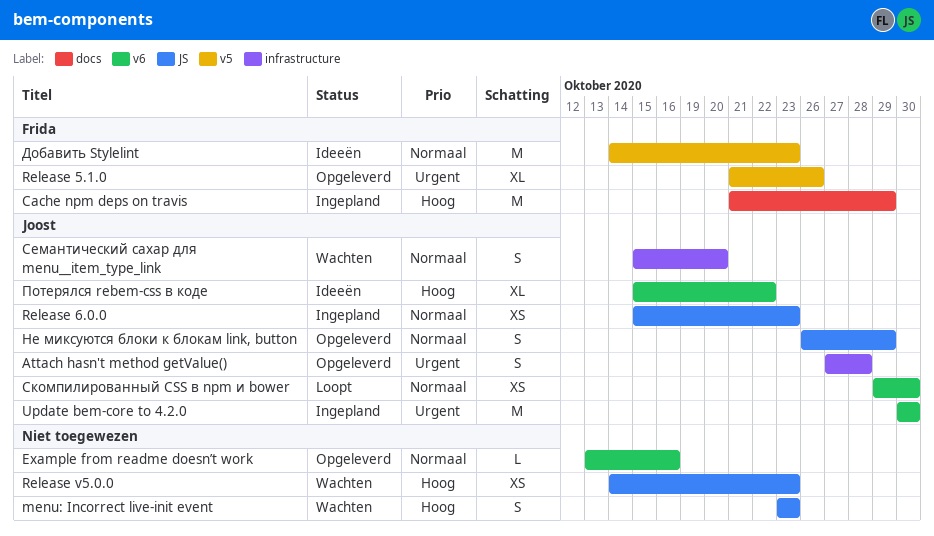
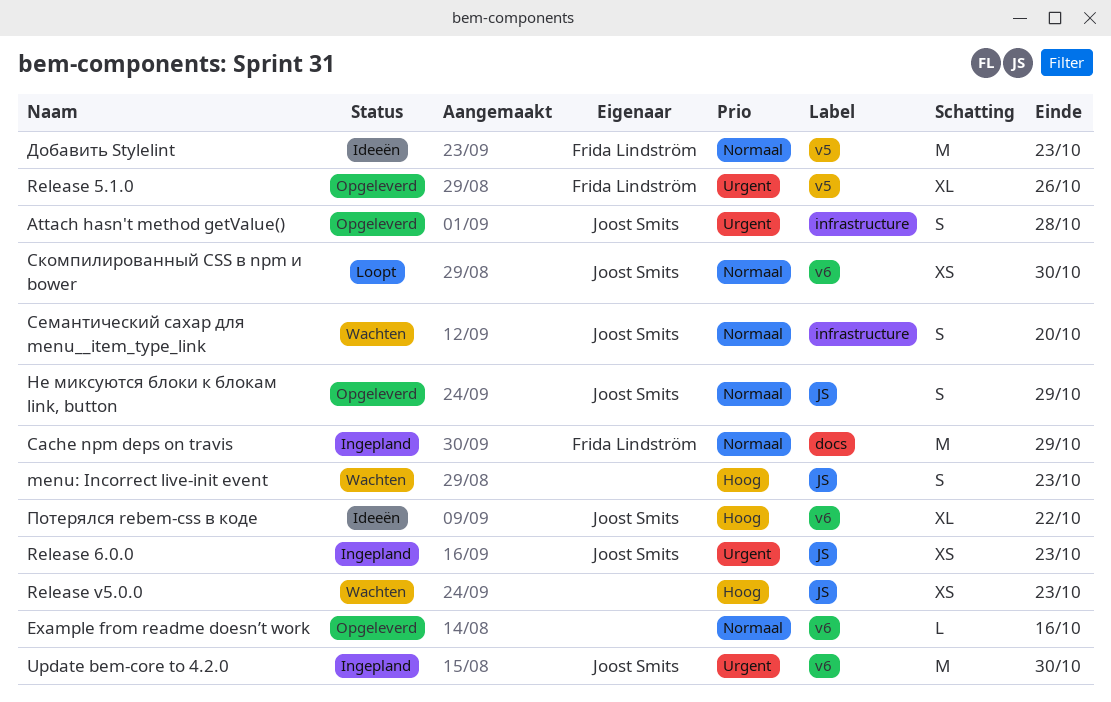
Cache npm deps on travis, priority: Hoog -> Normaal
Release 6.0.0, priority: Normaal -> Urgent

